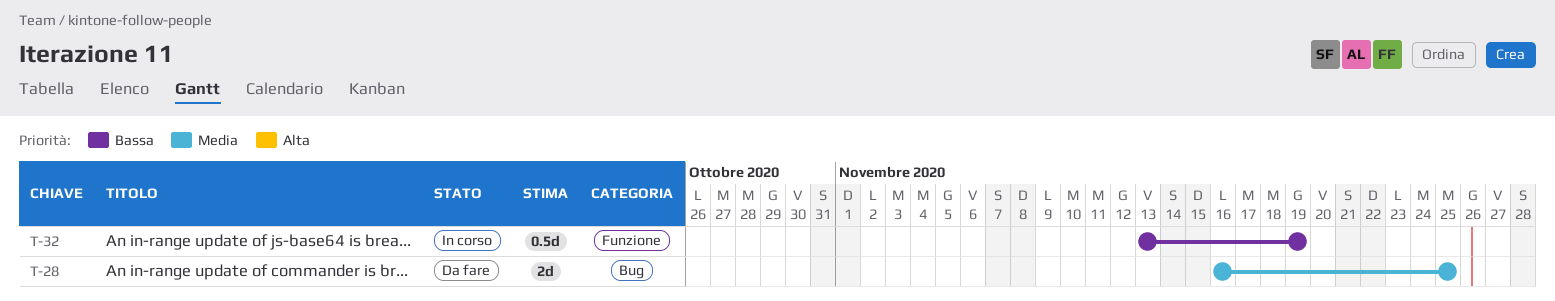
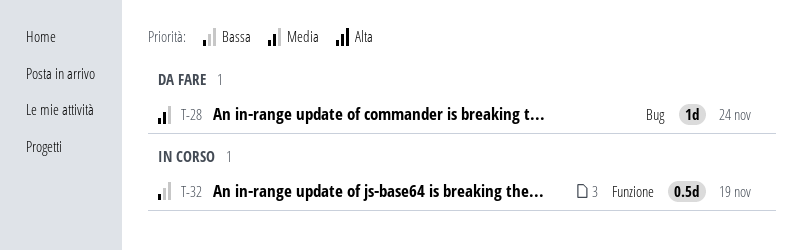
T-28, estimate: 2d -> 1d
T-28, due: Nov 25 -> Nov 24

